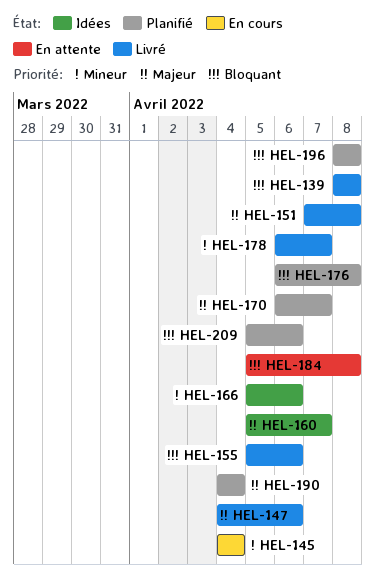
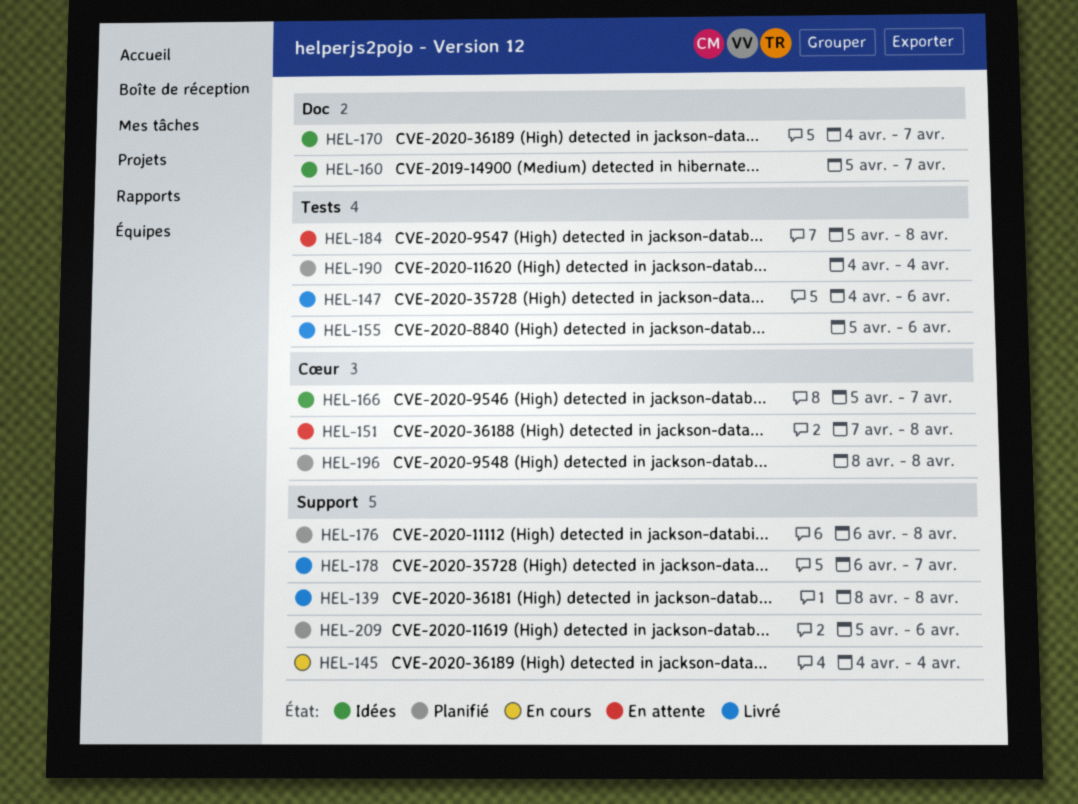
HEL-151, status: Livré -> En attente
HEL-166, due: Apr 6 -> Apr 7
HEL-170, status: Planifié -> Idées
HEL-170, start: Apr 6 -> Apr 4

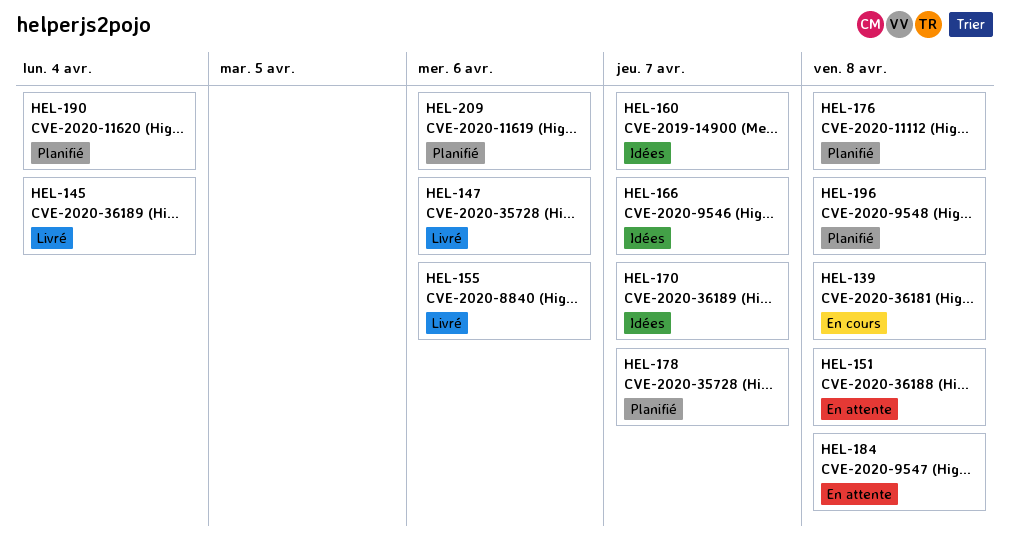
HEL-139, status: Livré -> En cours
HEL-145, status: En cours -> Livré
HEL-178, status: Livré -> Planifié

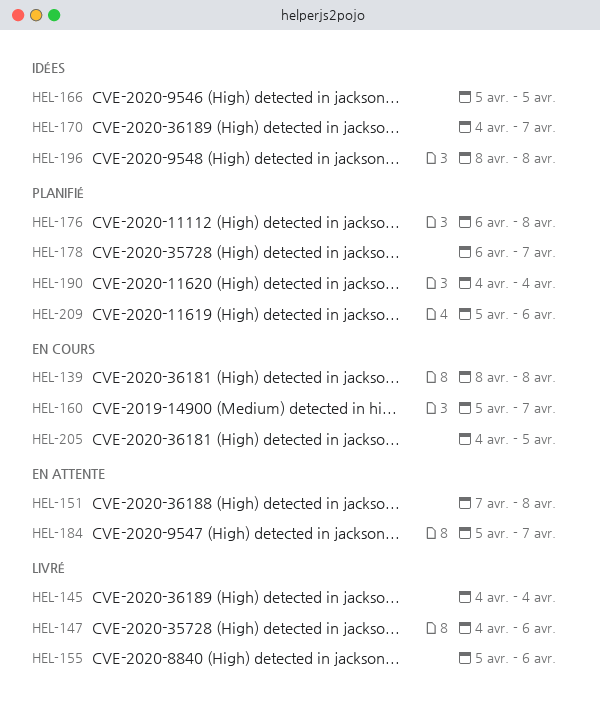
HEL-160, status: Idées -> En cours
HEL-166, due: Apr 7 -> Apr 5
HEL-184, due: Apr 8 -> Apr 7
HEL-196, status: Planifié -> Idées
HEL-205: none -> present

